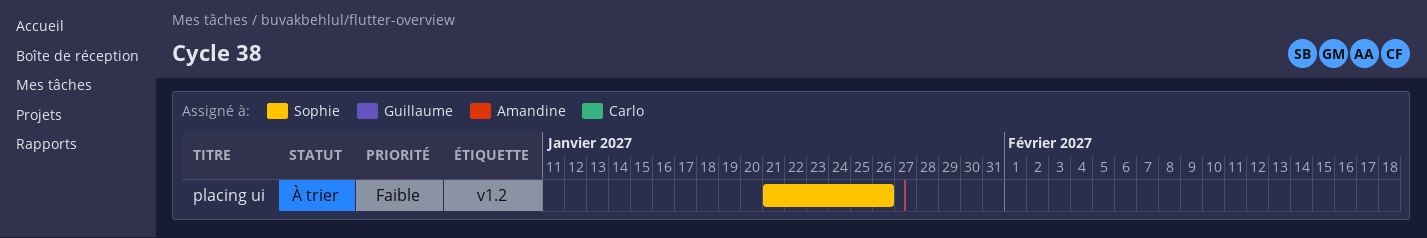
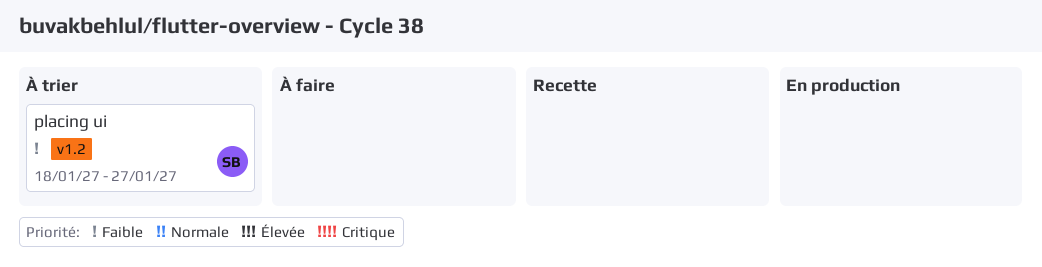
placing ui, start: Jan 21 -> Jan 18
placing ui, due: Jan 26 -> Jan 27

